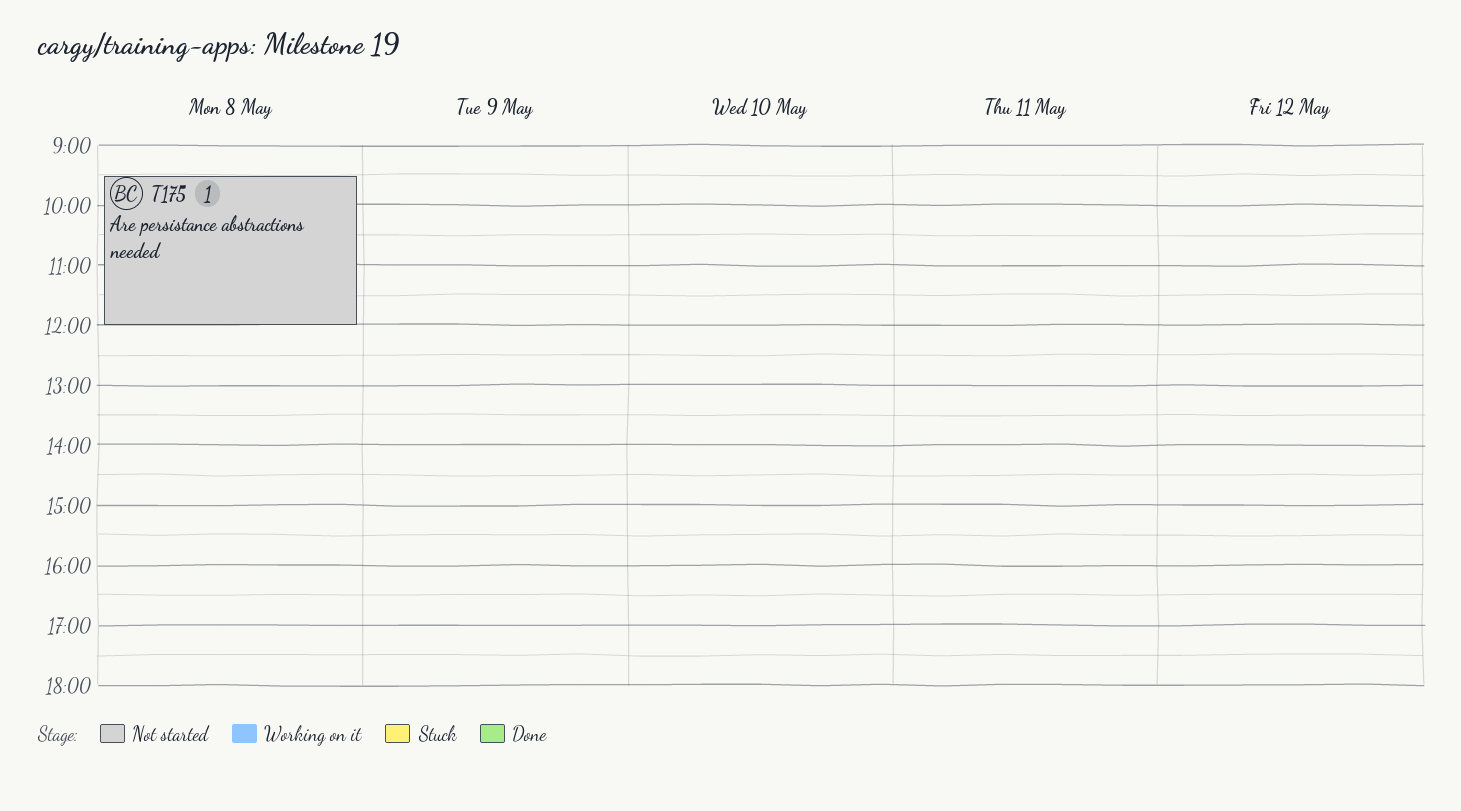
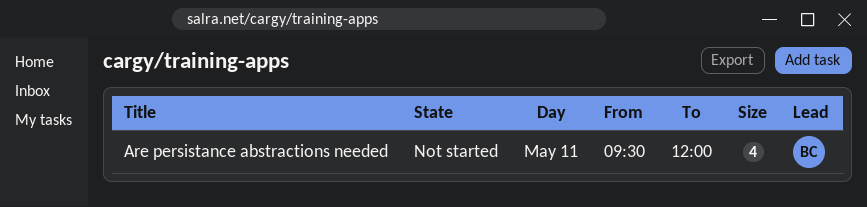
Are persistance abstractions needed, estimate: 1 -> 4
Are persistance abstractions needed, day: May 8 -> May 11

